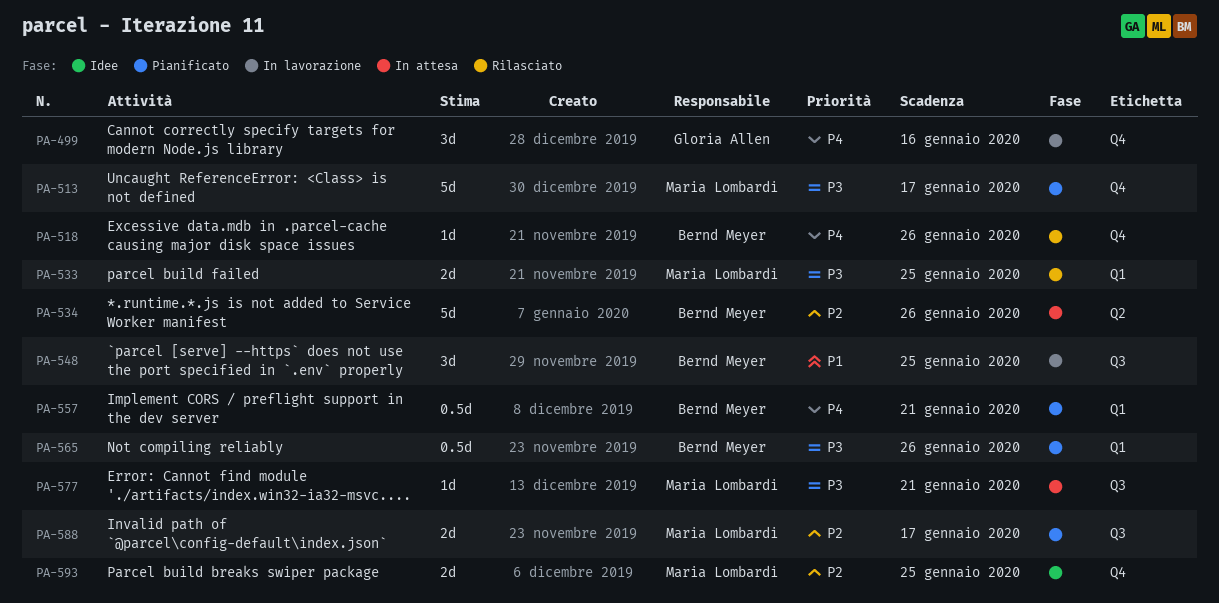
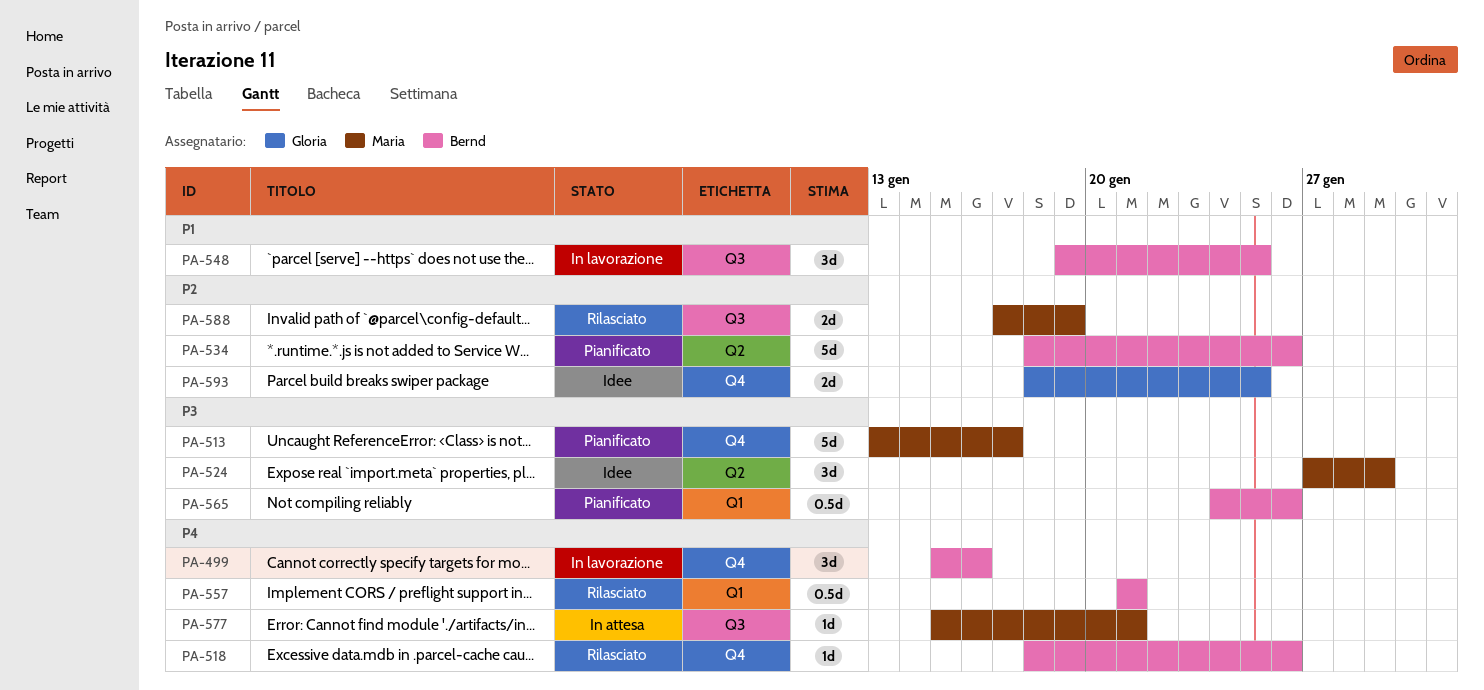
PA-499, owner: Gloria Allen -> Bernd Meyer
PA-524: none -> present
PA-533: present -> none
PA-534, status: In attesa -> Pianificato
PA-557, status: Pianificato -> Rilasciato
PA-577, priority: P3 -> P4
PA-588, status: Pianificato -> Rilasciato
PA-588, due: Jan 17 -> Jan 19
PA-593, owner: Maria Lombardi -> Gloria Allen

